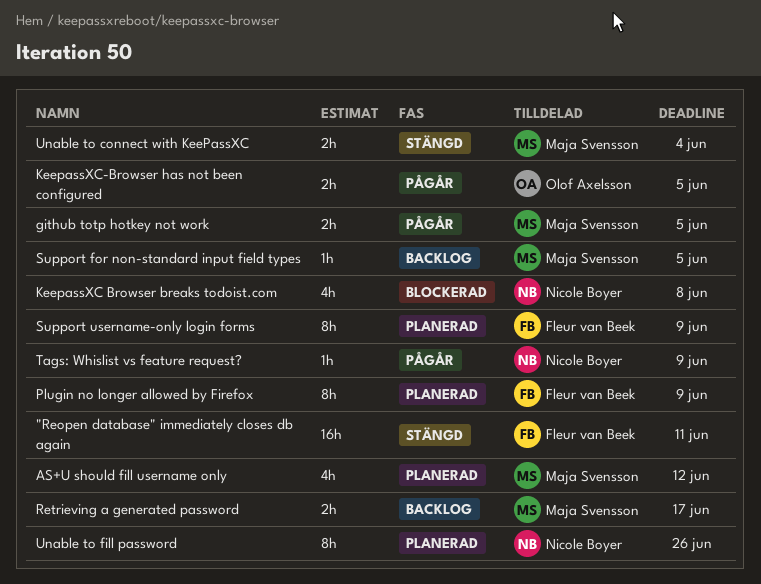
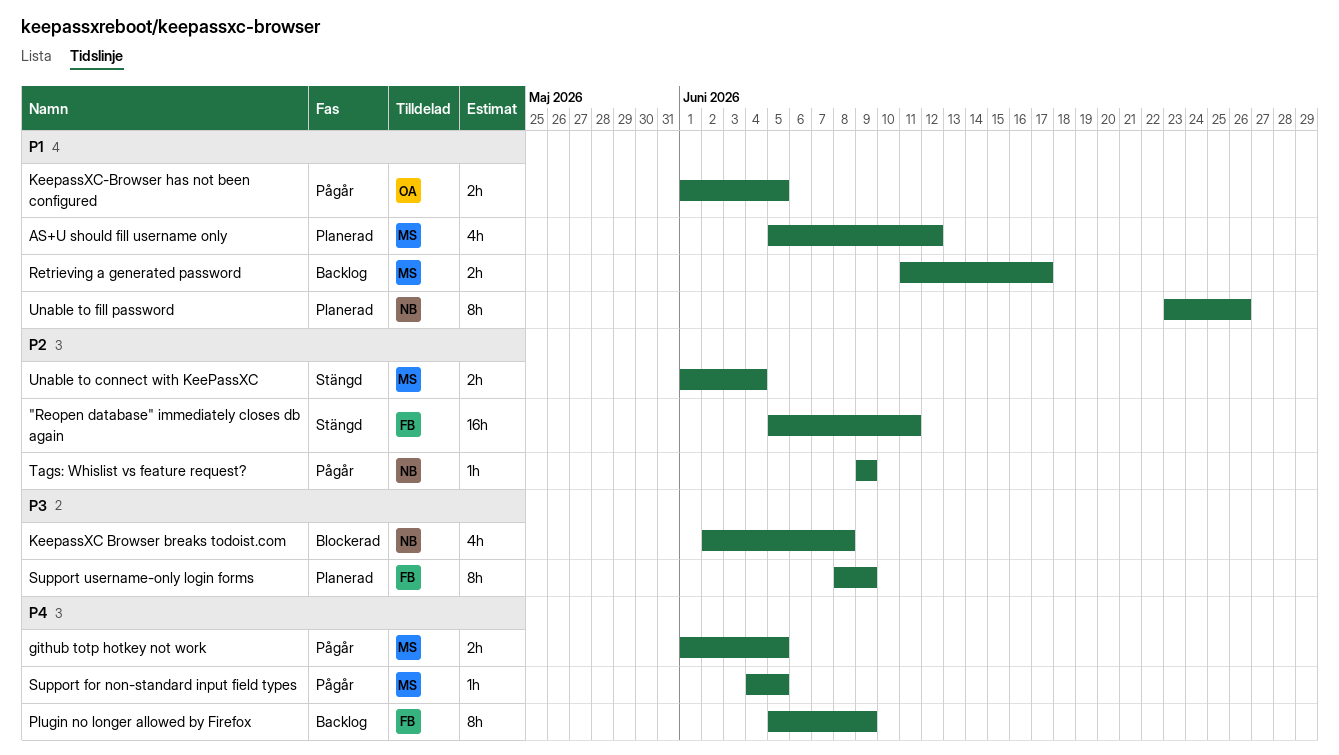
Plugin no longer allowed by Firefox, status: Planerad -> Backlog
Support for non-standard input field types, status: Backlog -> Pågår

